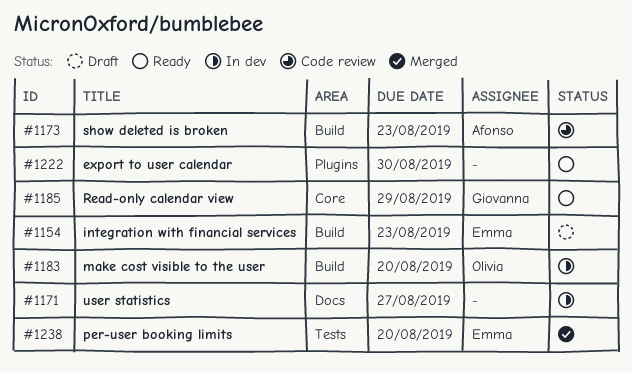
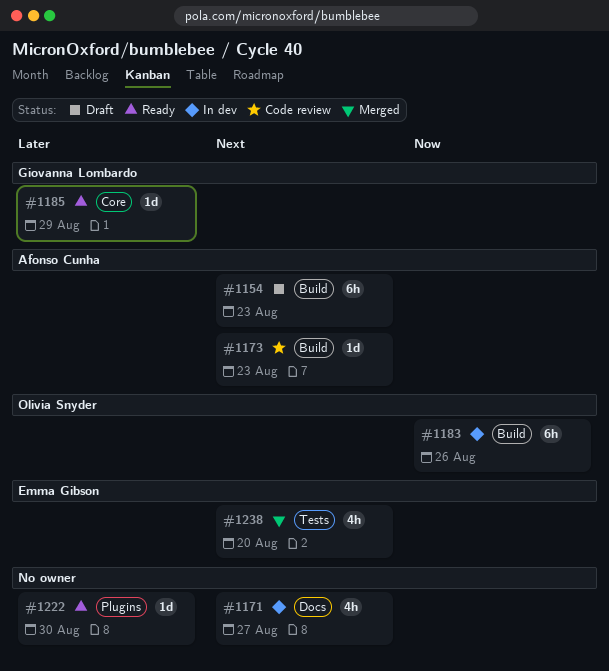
#1154, owner: Emma Gibson -> Afonso Cunha
#1183, due: Aug 20 -> Aug 26

